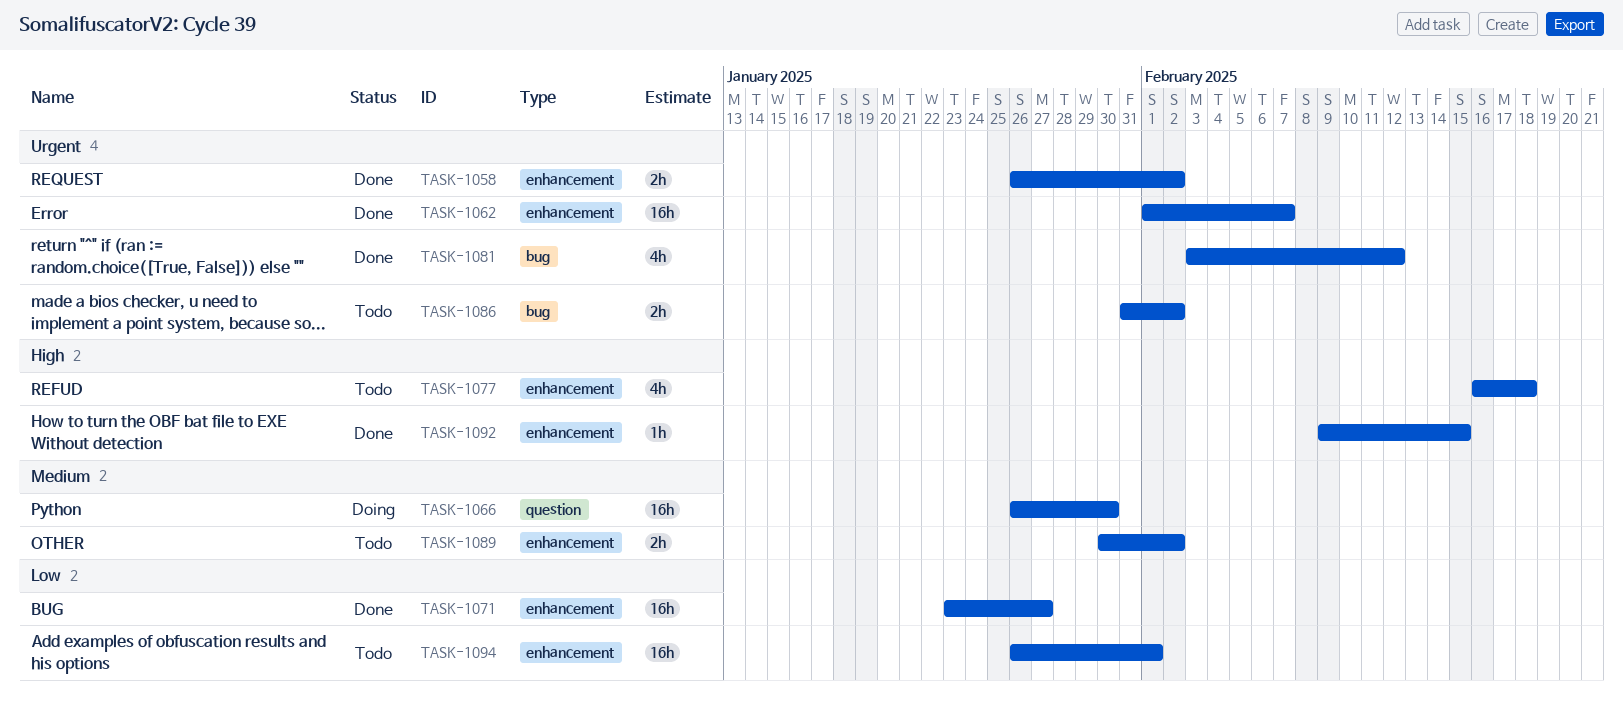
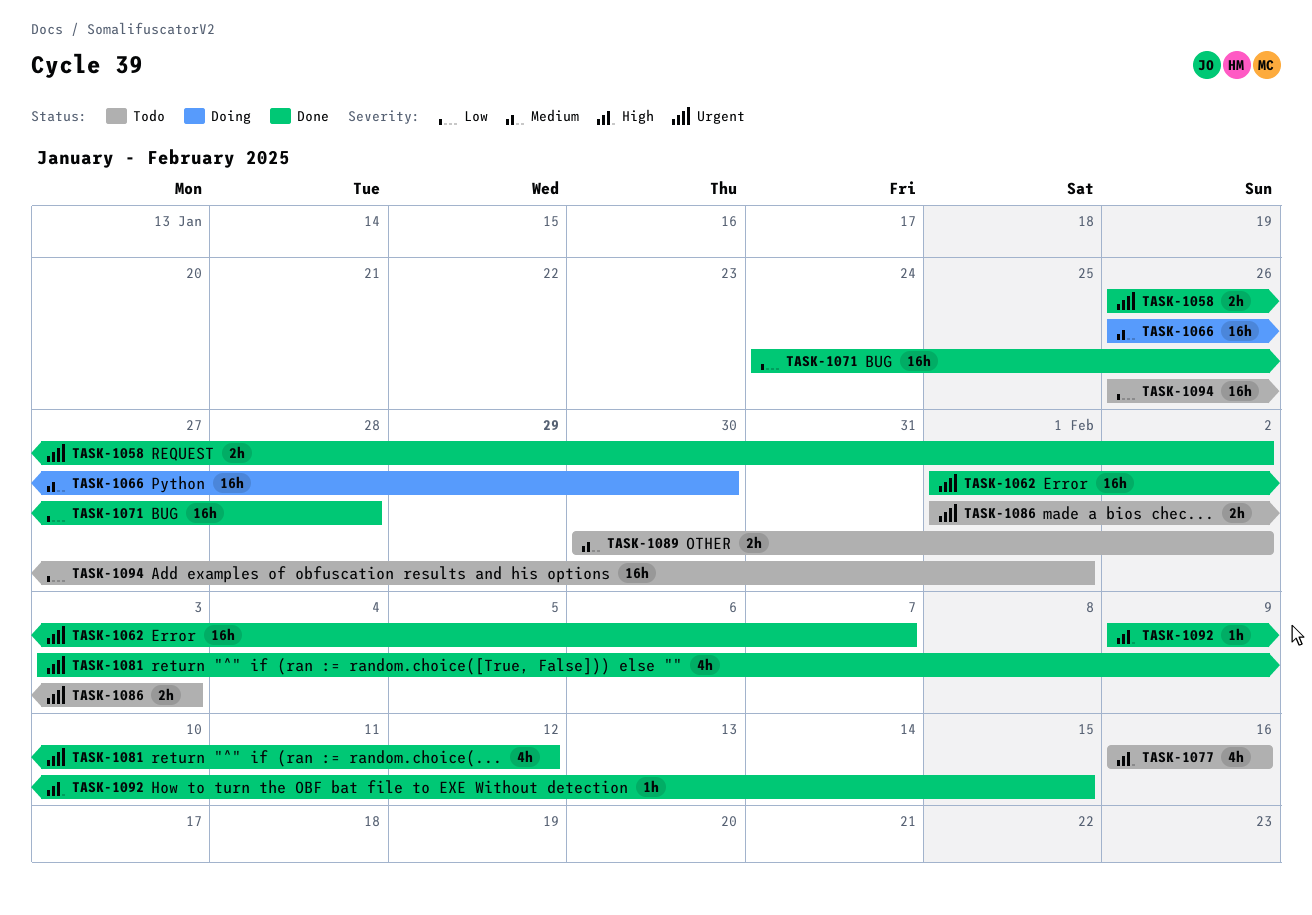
TASK-1071, start: Jan 23 -> Jan 24
TASK-1071, due: Jan 27 -> Jan 28
TASK-1077, due: Feb 18 -> Feb 16
TASK-1086, start: Jan 31 -> Feb 1
TASK-1086, due: Feb 2 -> Feb 3

